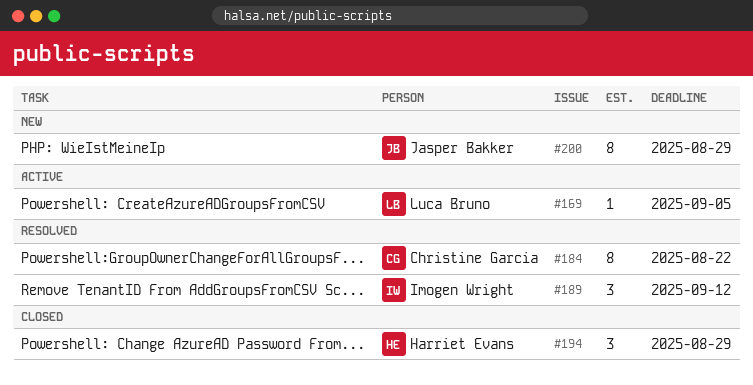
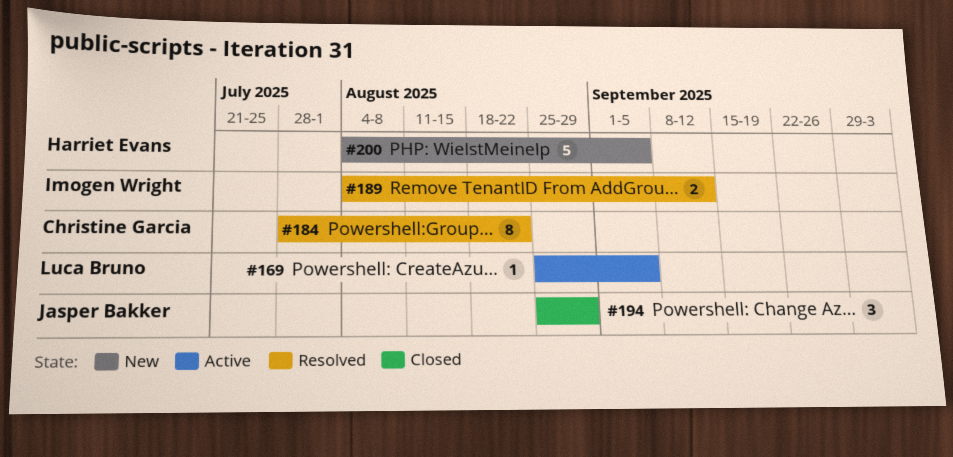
#189, estimate: 3 -> 2
#194, owner: Harriet Evans -> Jasper Bakker
#200, owner: Jasper Bakker -> Harriet Evans
#200, estimate: 8 -> 5
#200, due: Aug 29 -> Sep 5

